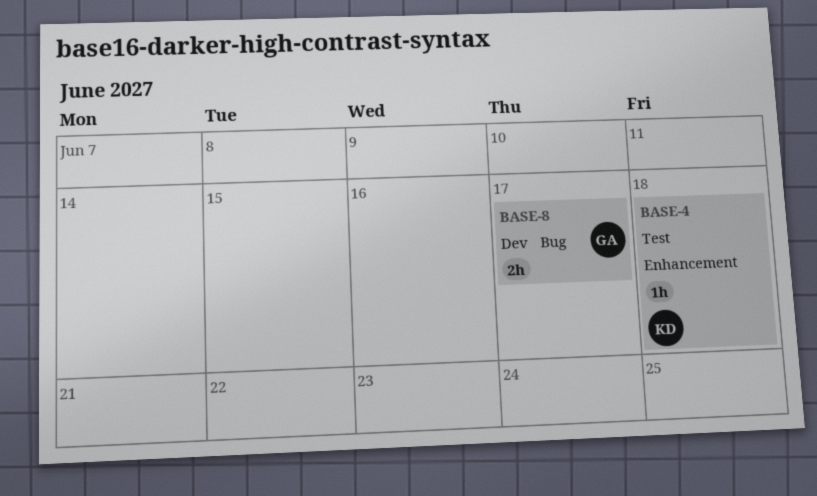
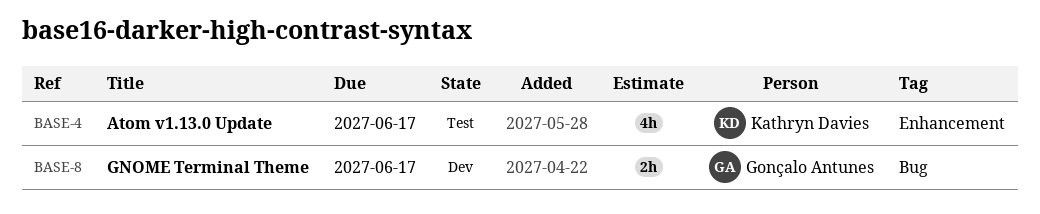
BASE-4, estimate: 1h -> 4h
BASE-4, due: Jun 18 -> Jun 17

